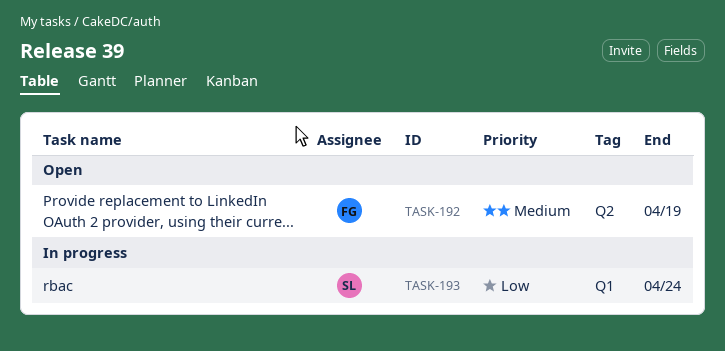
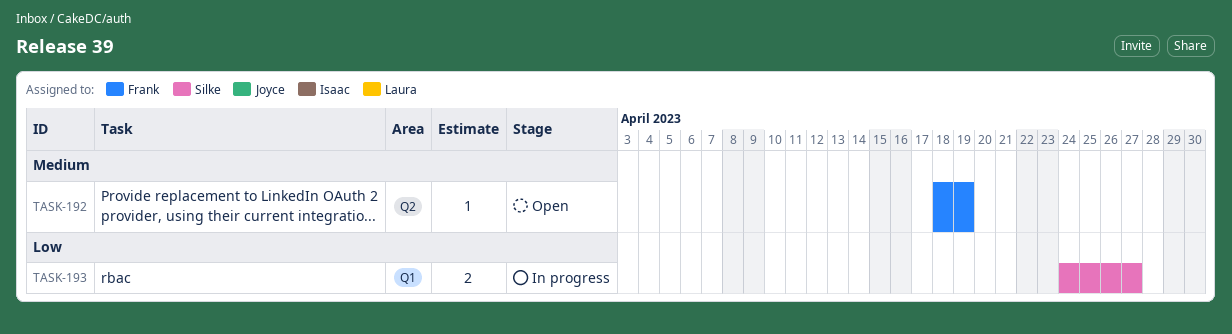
TASK-193, due: Apr 24 -> Apr 27

